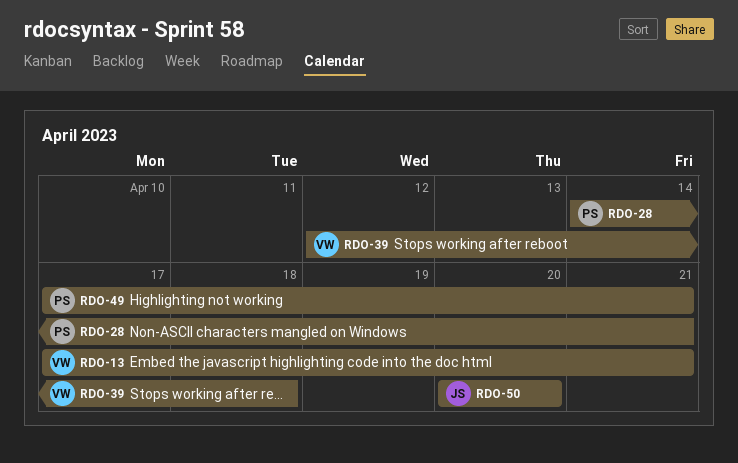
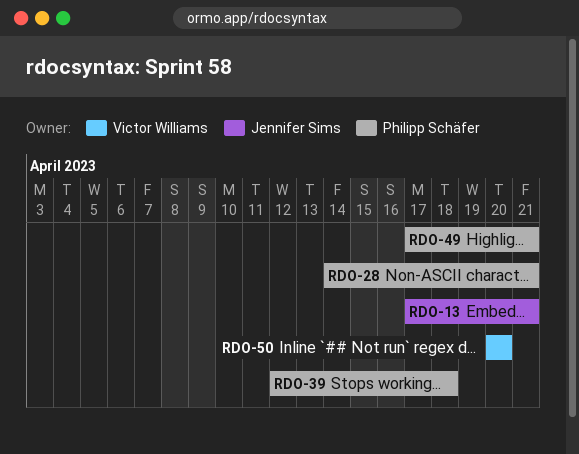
RDO-13, owner: Victor Williams -> Jennifer Sims
RDO-39, owner: Victor Williams -> Philipp Schäfer
RDO-50, owner: Jennifer Sims -> Victor Williams

